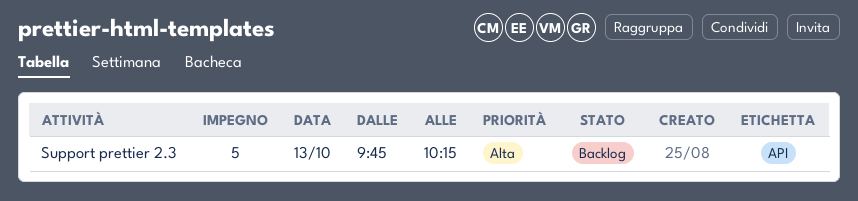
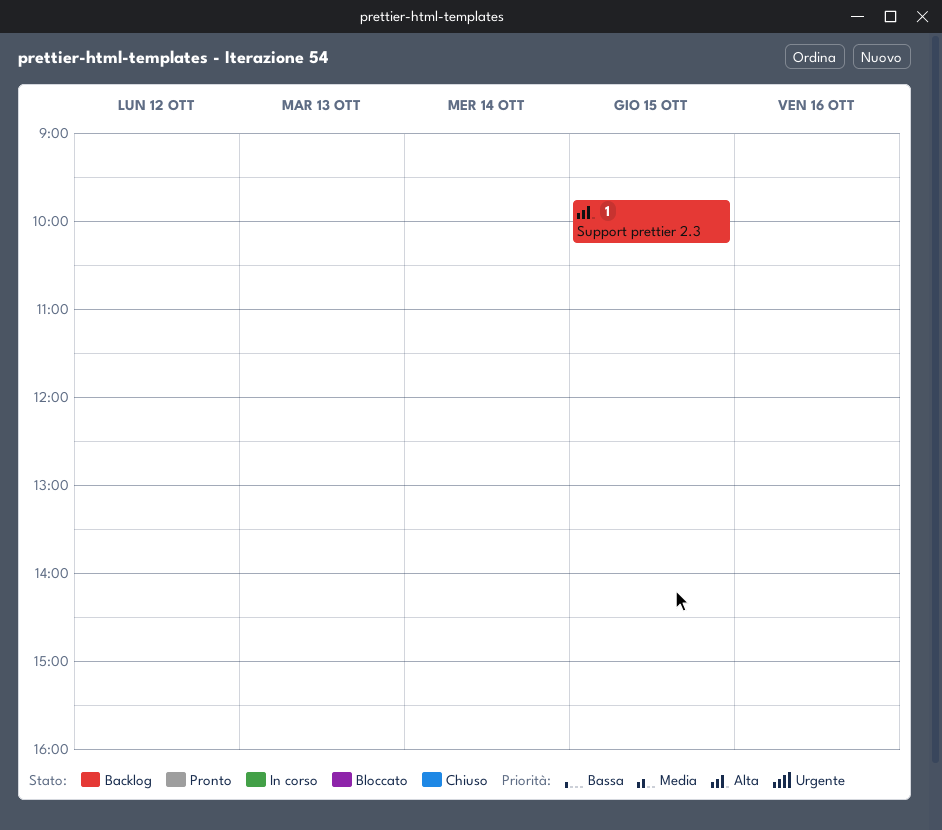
Support prettier 2.3, estimate: 5 -> 1
Support prettier 2.3, day: Oct 13 -> Oct 15

